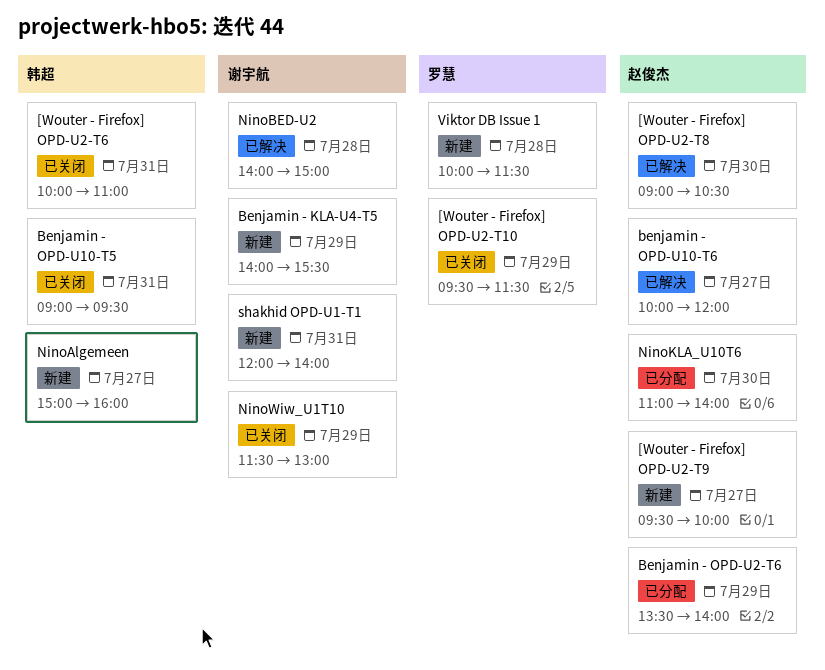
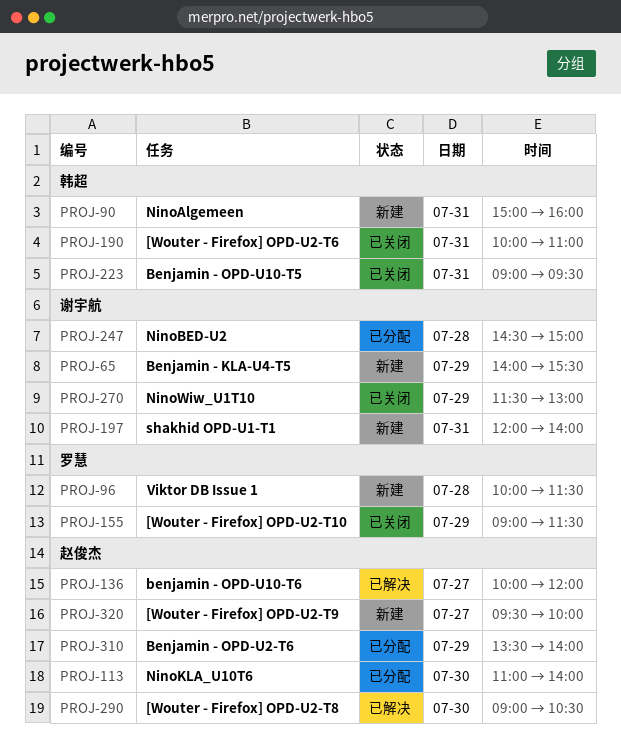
[Wouter - Firefox] OPD-U2-T10, begins: 09:30 -> 09:00
NinoAlgemeen, day: Jul 27 -> Jul 31
NinoBED-U2, status: 已解决 -> 已分配
NinoBED-U2, begins: 14:00 -> 14:30

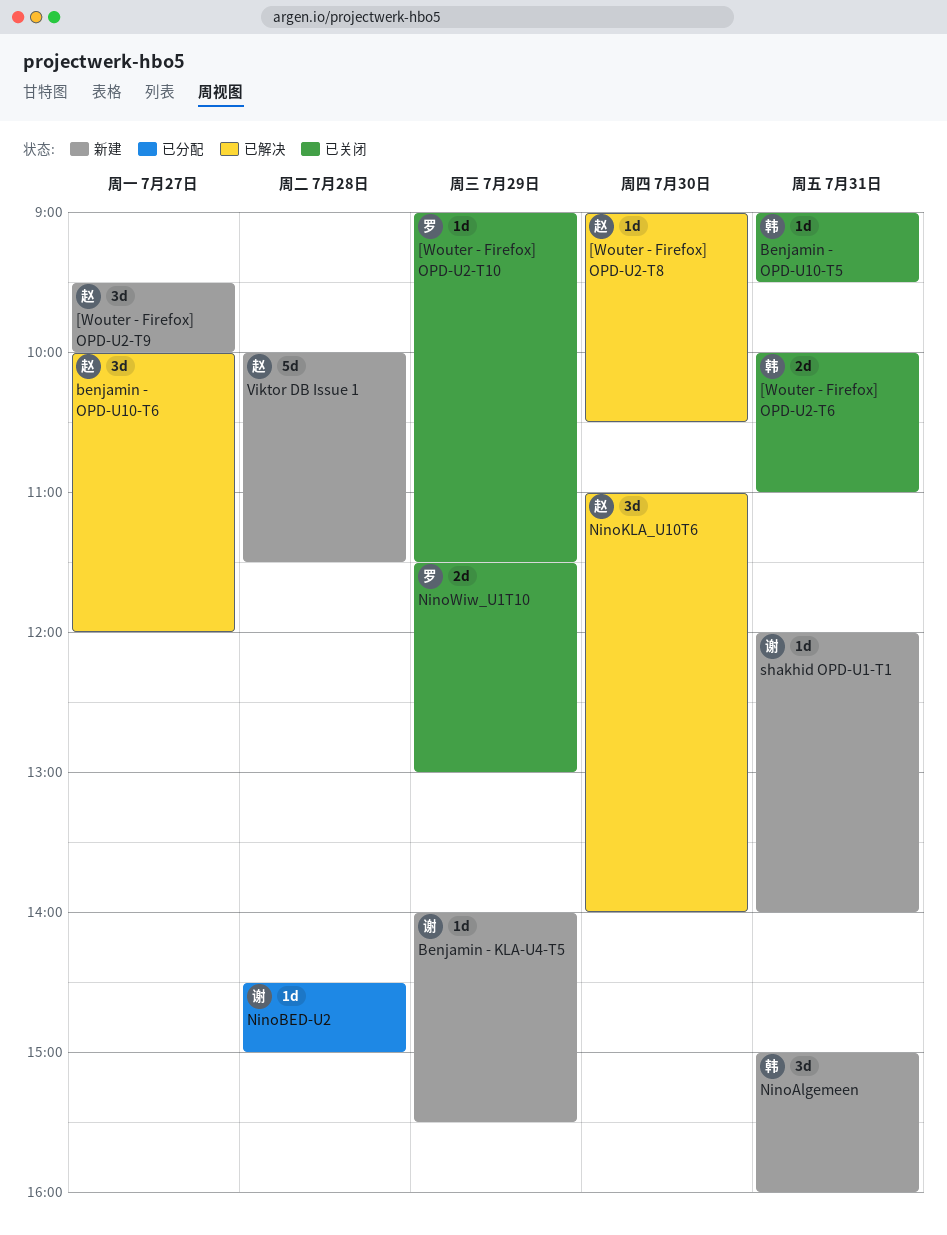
Benjamin - OPD-U2-T6: present -> none
NinoKLA_U10T6, status: 已分配 -> 已解决
NinoWiw_U1T10, owner: 谢宇航 -> 罗慧
Viktor DB Issue 1, owner: 罗慧 -> 赵俊杰

